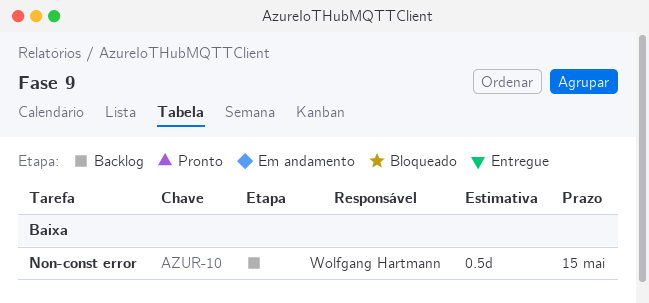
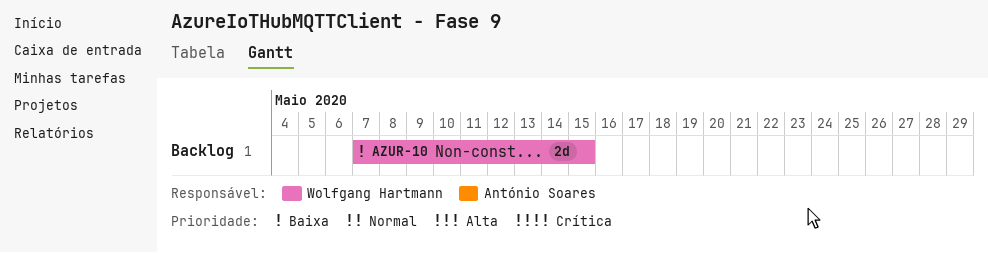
AZUR-10, estimate: 0.5d -> 2d

